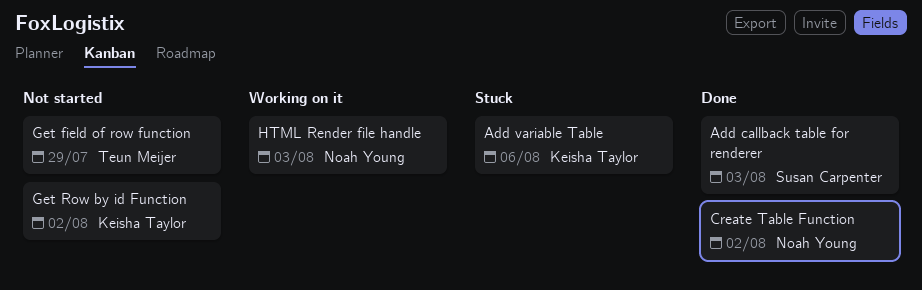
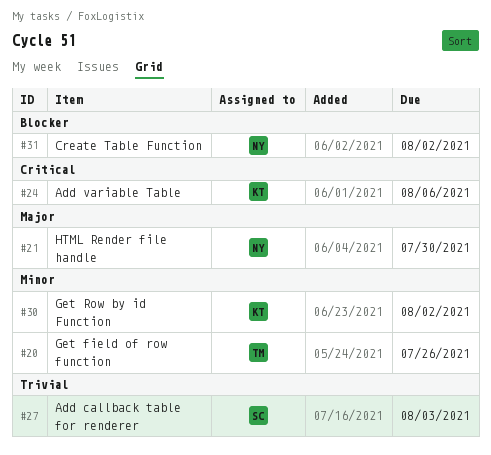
Get field of row function, due: Jul 29 -> Jul 26
HTML Render file handle, due: Aug 3 -> Jul 30

